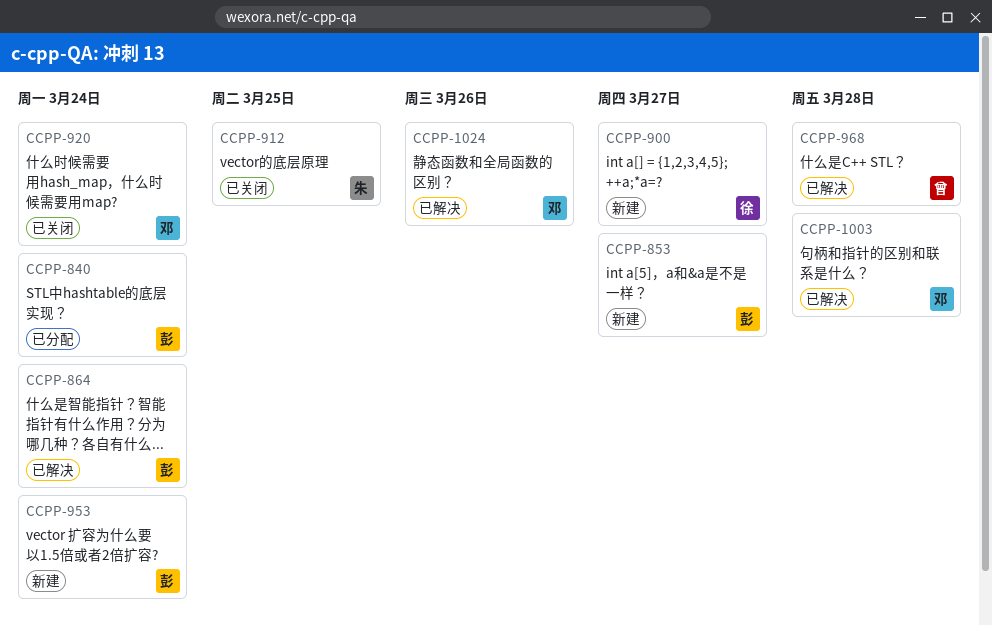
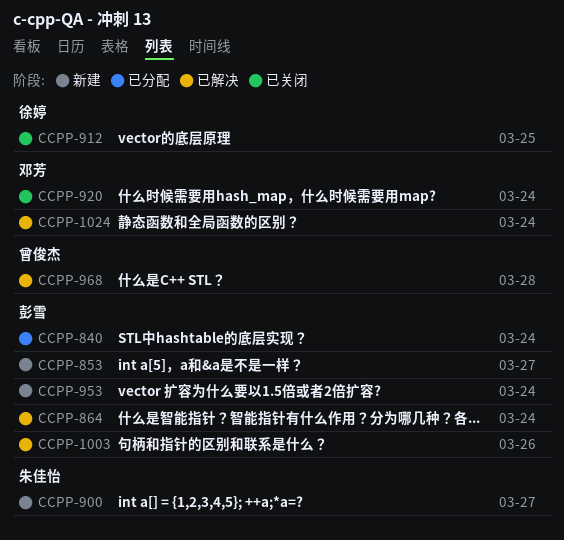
CCPP-900, owner: 徐婷 -> 朱佳怡
CCPP-912, owner: 朱佳怡 -> 徐婷
CCPP-1003, owner: 邓芳 -> 彭雪
CCPP-1003, due: Mar 28 -> Mar 26
CCPP-1024, due: Mar 26 -> Mar 24

